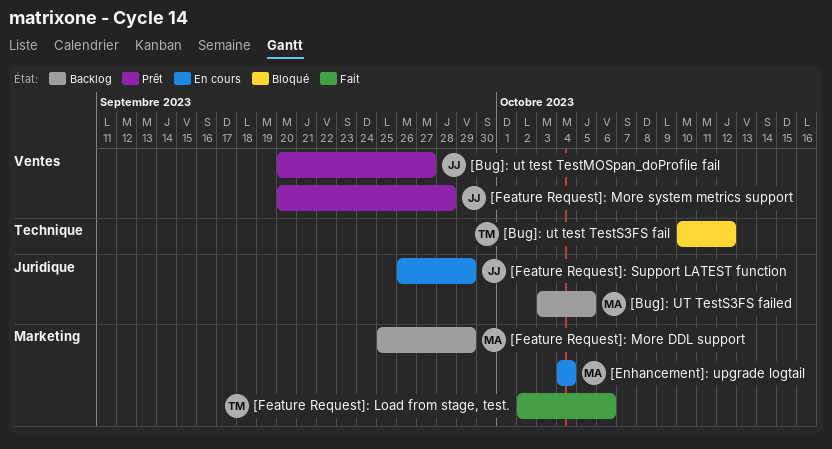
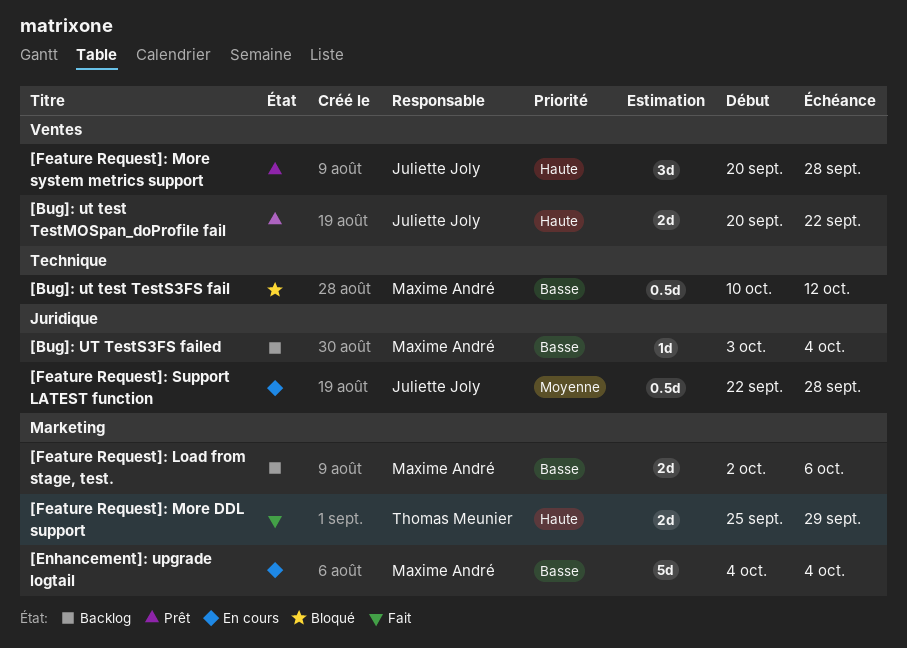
[Bug]: ut test TestMOSpan_doProfile fail, due: Sep 27 -> Sep 22
[Bug]: ut test TestS3FS fail, owner: Thomas Meunier -> Maxime André
[Bug]: UT TestS3FS failed, due: Oct 5 -> Oct 4
[Feature Request]: Load from stage, test., status: Fait -> Backlog
[Feature Request]: Load from stage, test., owner: Thomas Meunier -> Maxime André
[Feature Request]: More DDL support, status: Backlog -> Fait
[Feature Request]: More DDL support, owner: Maxime André -> Thomas Meunier
[Feature Request]: Support LATEST function, start: Sep 26 -> Sep 22
[Feature Request]: Support LATEST function, due: Sep 29 -> Sep 28

